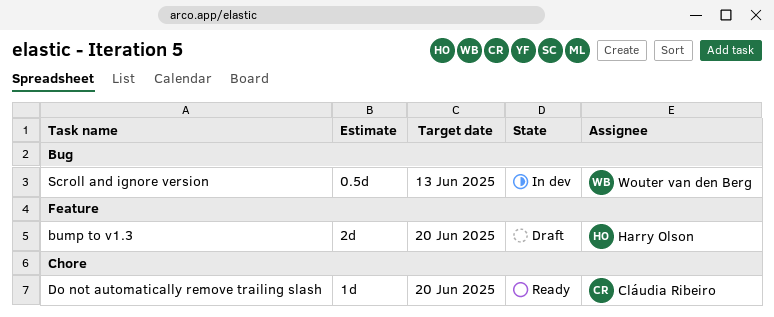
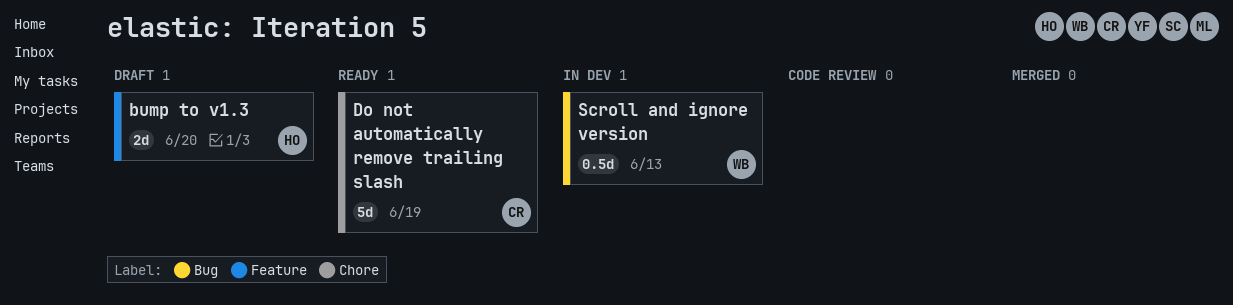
Do not automatically remove trailing slash, estimate: 1d -> 5d
Do not automatically remove trailing slash, due: Jun 20 -> Jun 19

